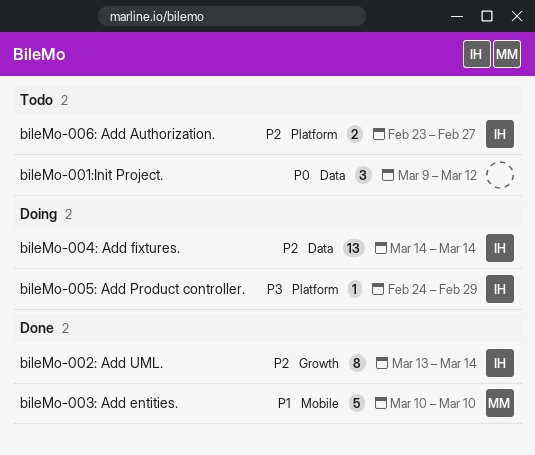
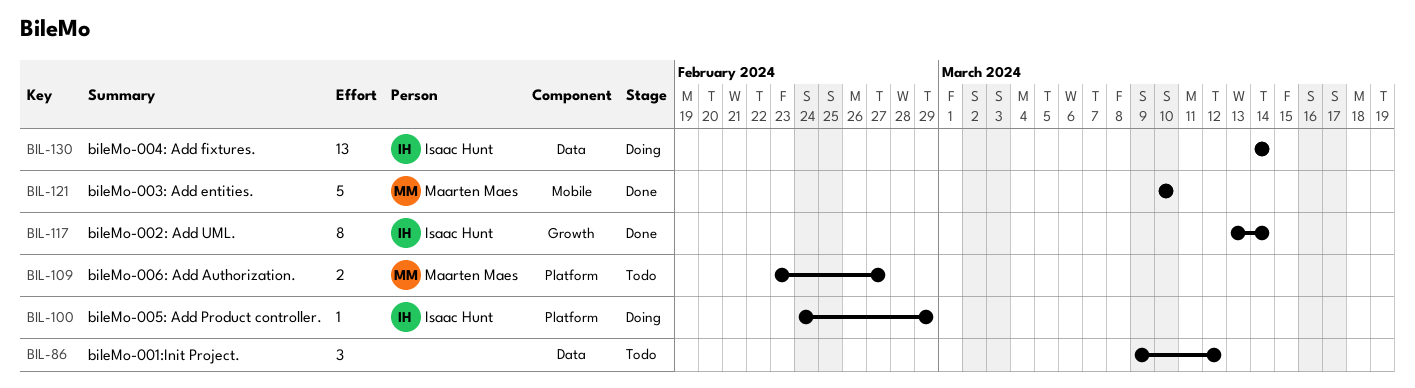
bileMo-006: Add Authorization., owner: Isaac Hunt -> Maarten Maes

